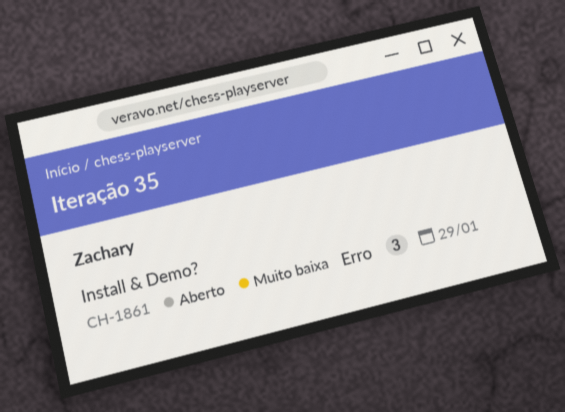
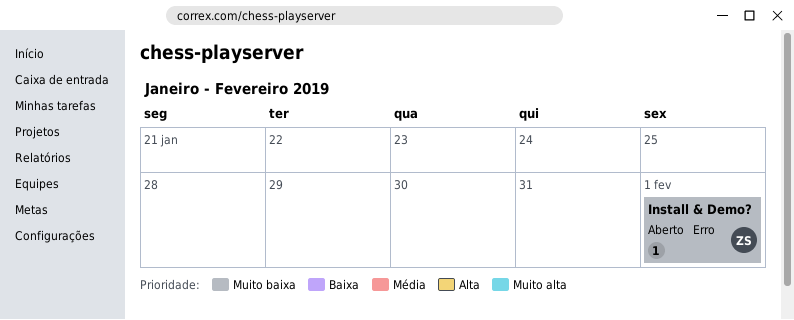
Install & Demo?, estimate: 3 -> 1
Install & Demo?, due: Jan 29 -> Feb 1

